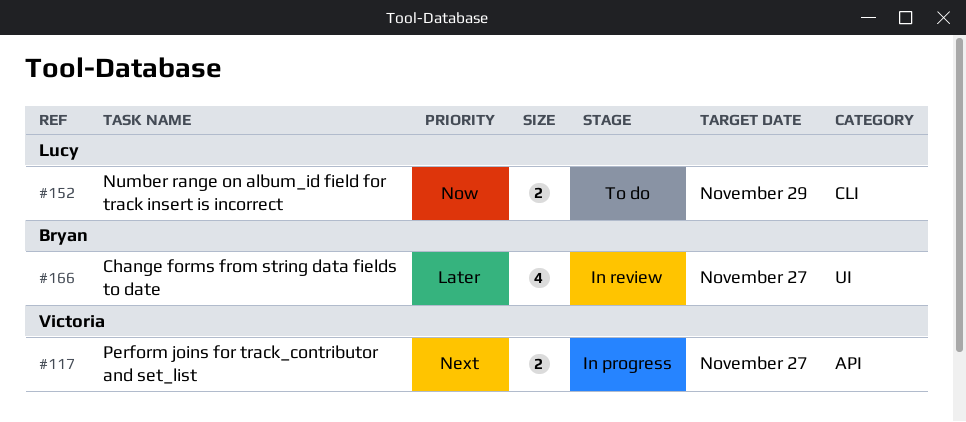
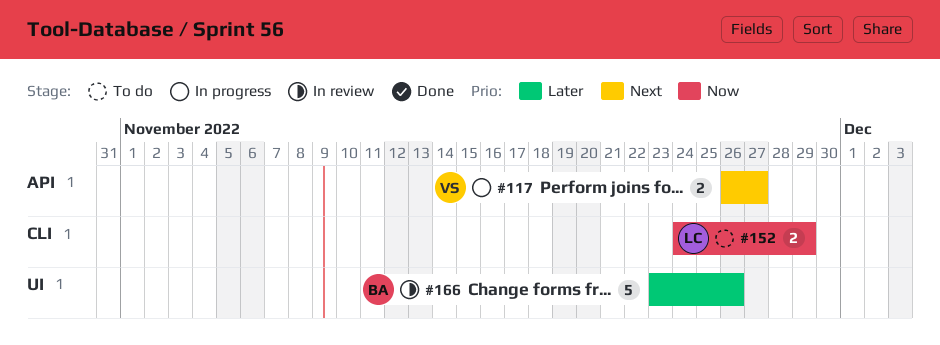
#166, estimate: 4 -> 5
#166, due: Nov 27 -> Nov 26

